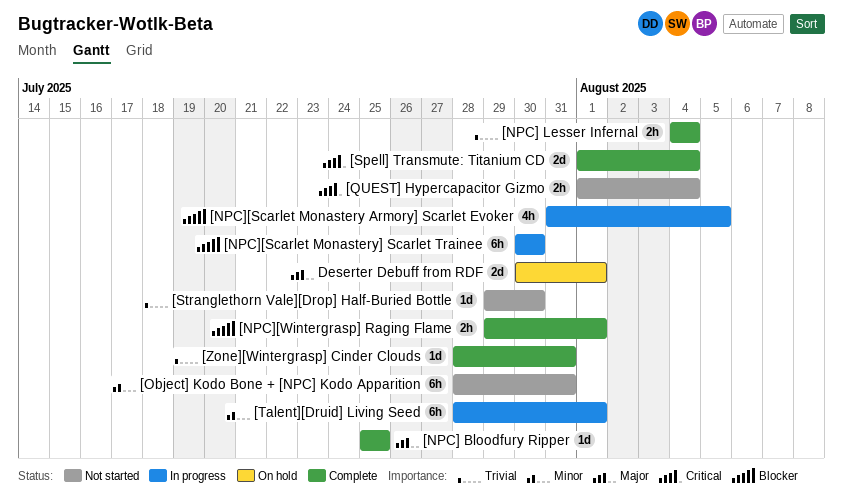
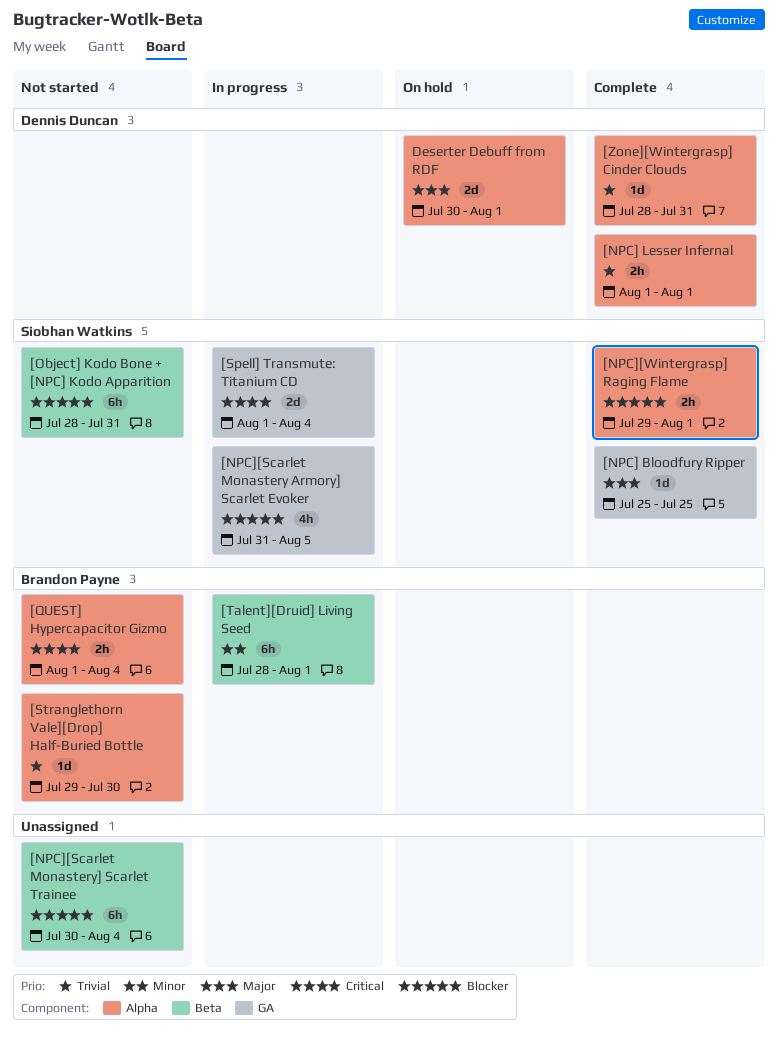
[NPC] Lesser Infernal, start: Aug 4 -> Aug 1
[NPC] Lesser Infernal, due: Aug 4 -> Aug 1
[NPC][Scarlet Monastery] Scarlet Trainee, status: In progress -> Not started
[NPC][Scarlet Monastery] Scarlet Trainee, due: Jul 30 -> Aug 4
[Object] Kodo Bone + [NPC] Kodo Apparition, priority: Minor -> Blocker
[Spell] Transmute: Titanium CD, status: Complete -> In progress

